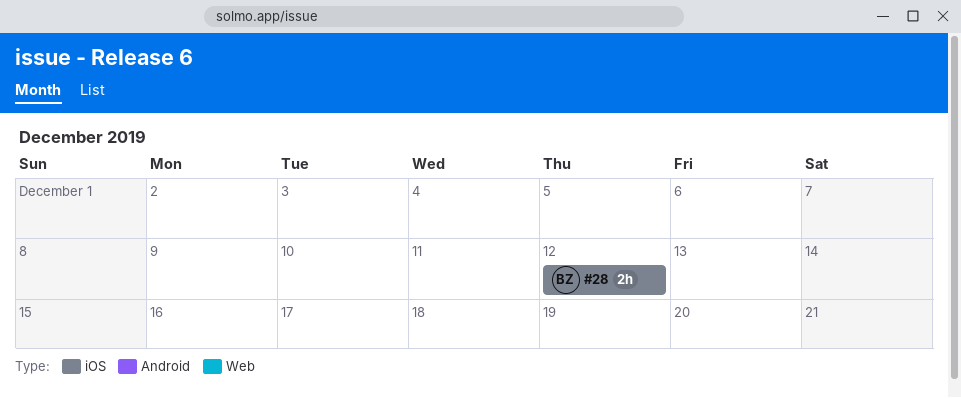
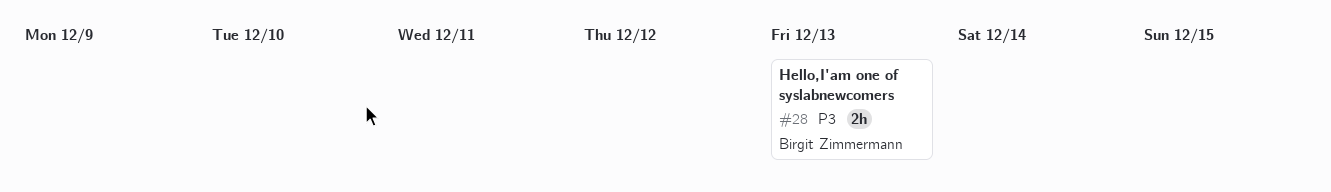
#28, due: Dec 12 -> Dec 13

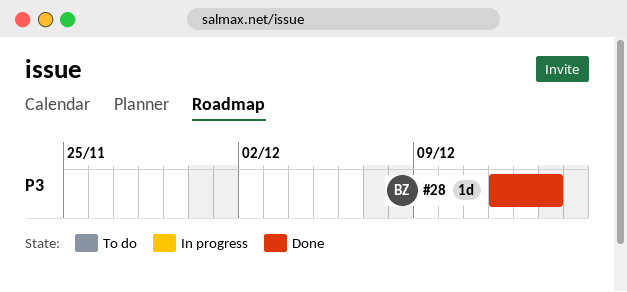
#28, estimate: 2h -> 1d
#28, due: Dec 13 -> Dec 14

